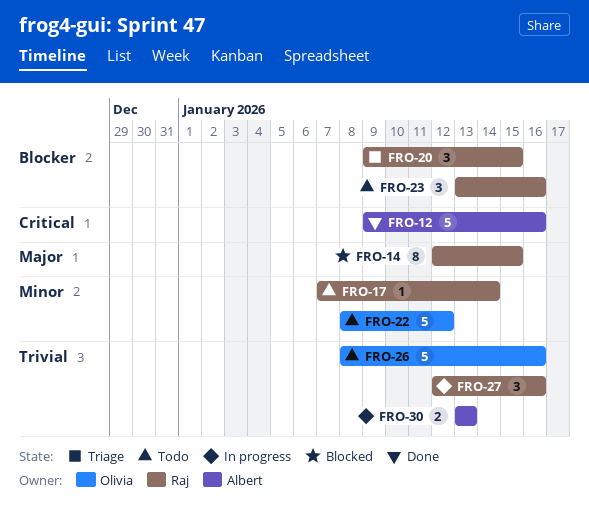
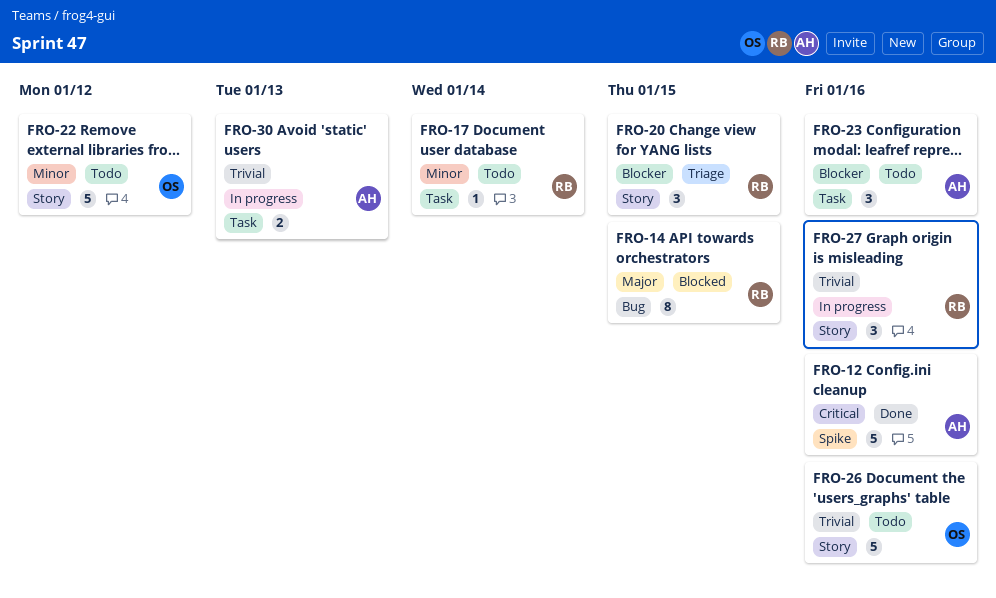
FRO-23, owner: Raj -> Albert

